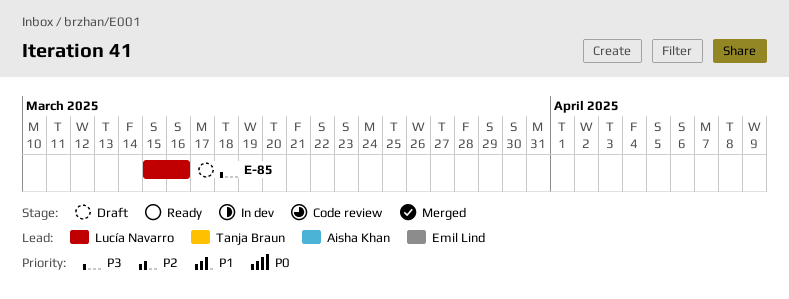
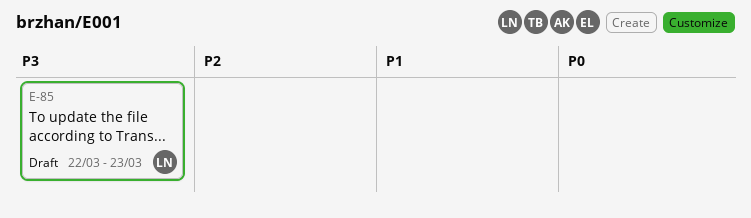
E-85, start: Mar 15 -> Mar 22
E-85, due: Mar 16 -> Mar 23

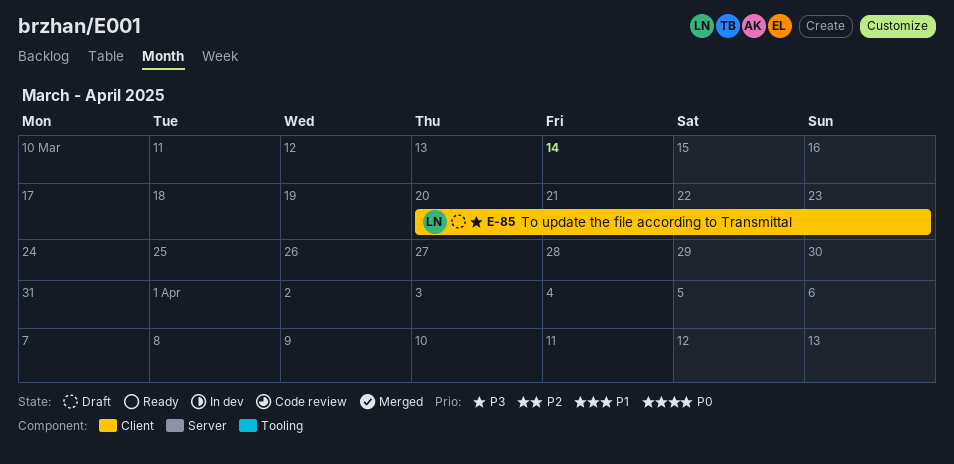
E-85, start: Mar 22 -> Mar 20

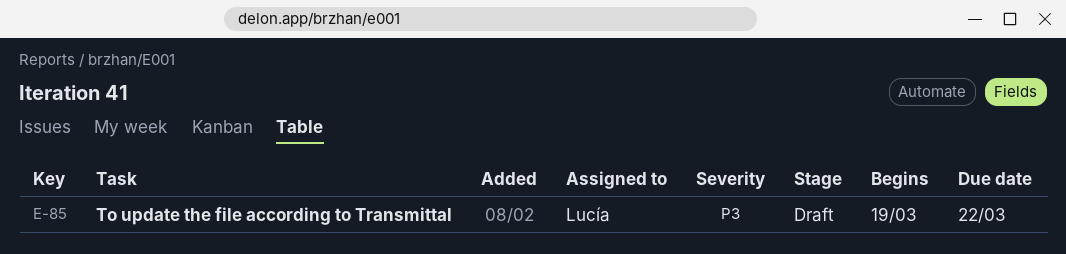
E-85, start: Mar 20 -> Mar 19
E-85, due: Mar 23 -> Mar 22

